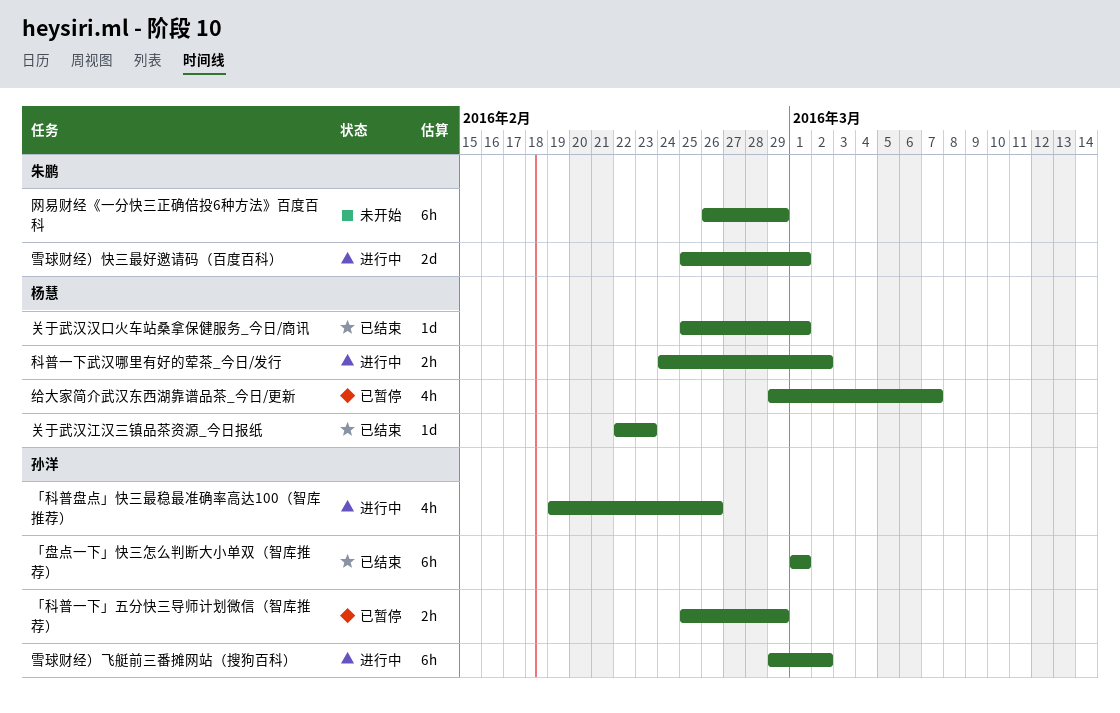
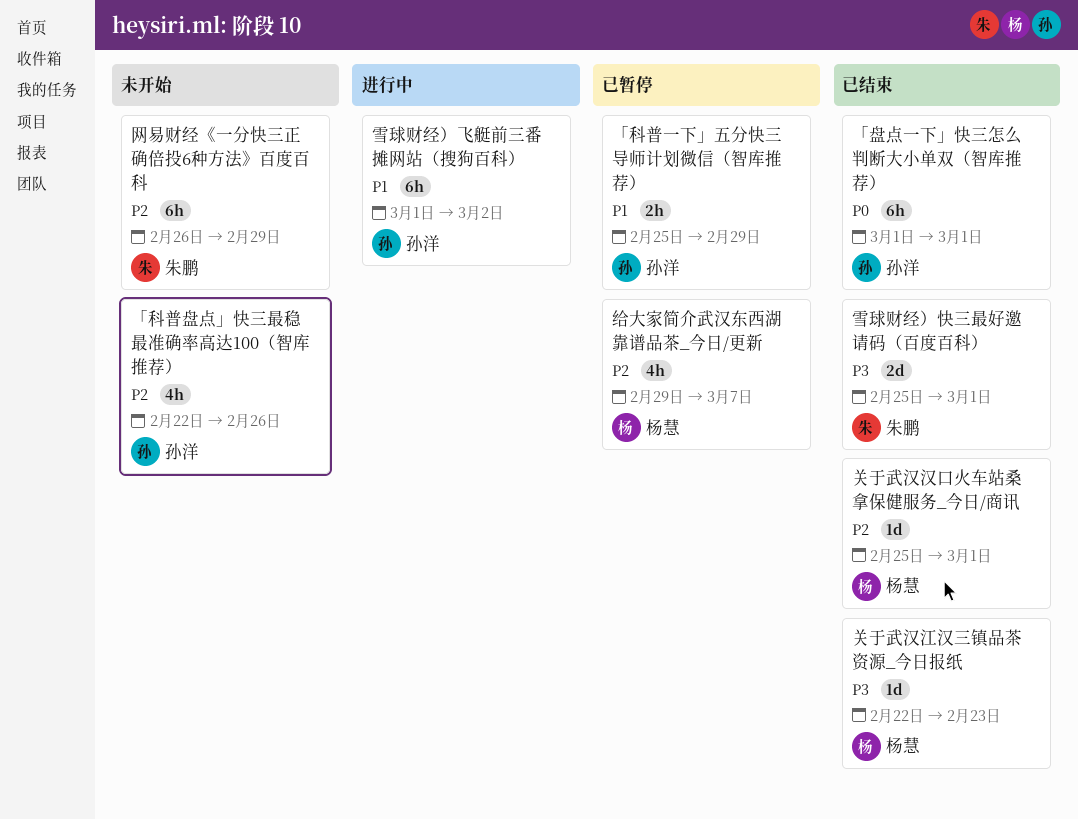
「科普盘点」快三最稳最准确率高达100（智库推荐）, status: 进行中 -> 未开始
「科普盘点」快三最稳最准确率高达100（智库推荐）, start: Feb 19 -> Feb 22
科普一下武汉哪里有好的荤茶_今日/发行: present -> none
雪球财经）快三最好邀请码（百度百科）, status: 进行中 -> 已结束
雪球财经）飞艇前三番摊网站（搜狗百科）, start: Feb 29 -> Mar 1

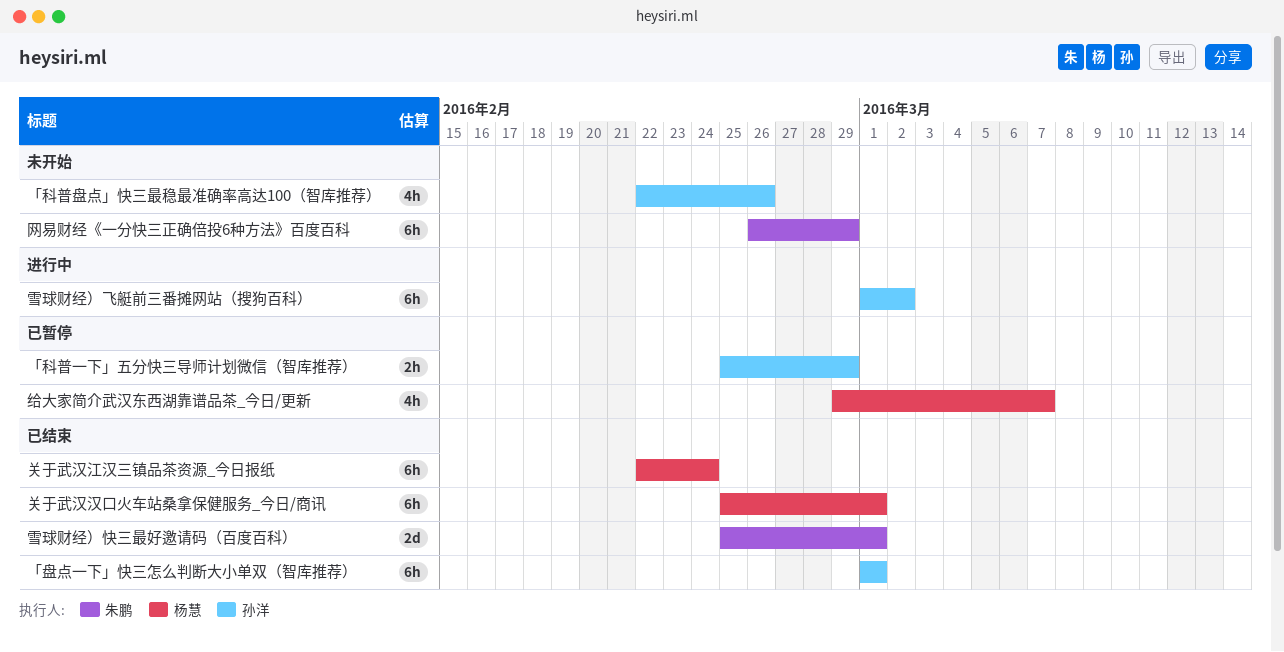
关于武汉汉口火车站桑拿保健服务_今日/商讯, estimate: 1d -> 6h
关于武汉江汉三镇品茶资源_今日报纸, estimate: 1d -> 6h
关于武汉江汉三镇品茶资源_今日报纸, due: Feb 23 -> Feb 24

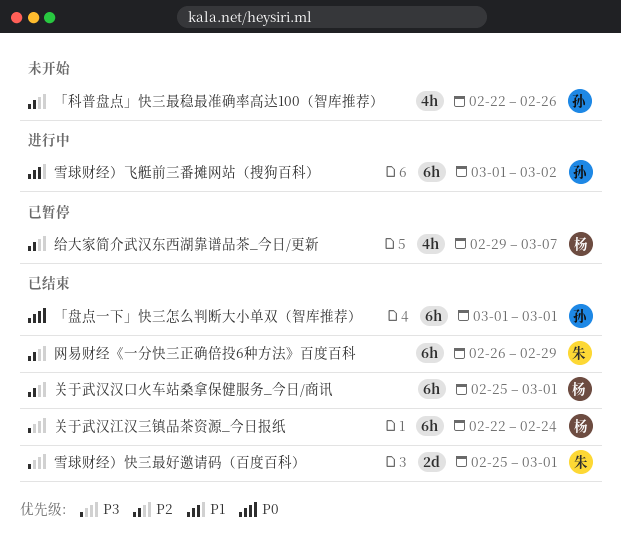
「科普一下」五分快三导师计划微信（智库推荐）: present -> none
网易财经《一分快三正确倍投6种方法》百度百科, status: 未开始 -> 已结束

